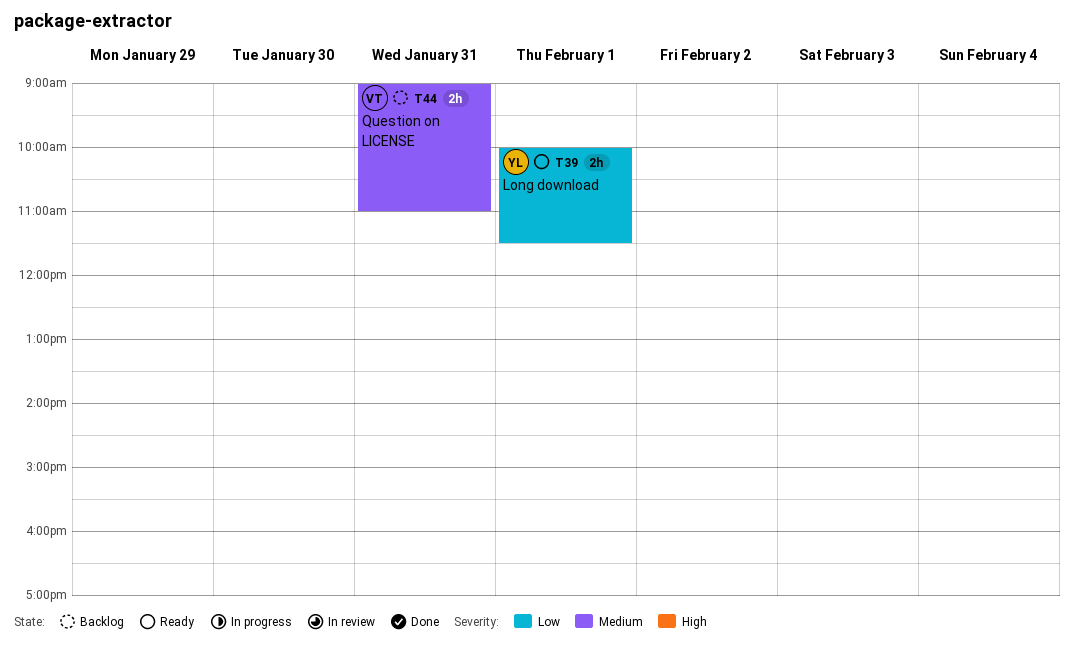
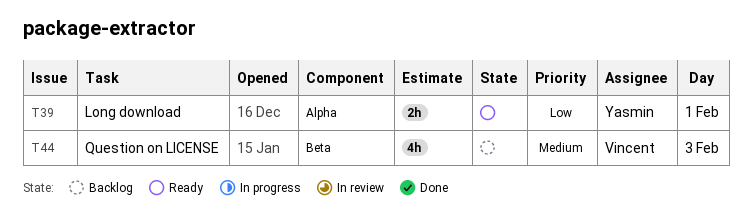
T44, estimate: 2h -> 4h
T44, day: Jan 31 -> Feb 3

